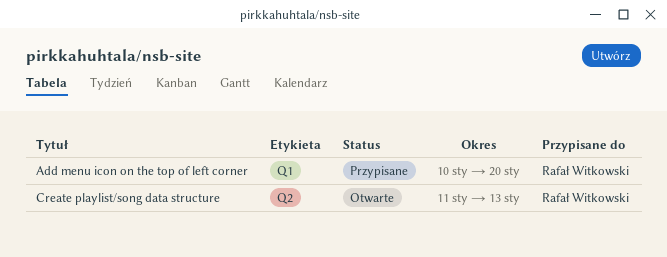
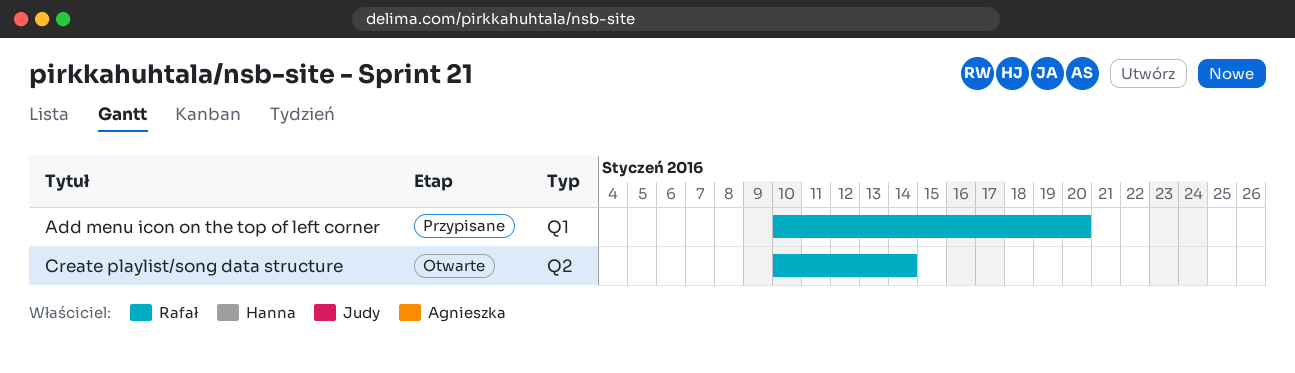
Create playlist/song data structure, start: Jan 11 -> Jan 10
Create playlist/song data structure, due: Jan 13 -> Jan 14

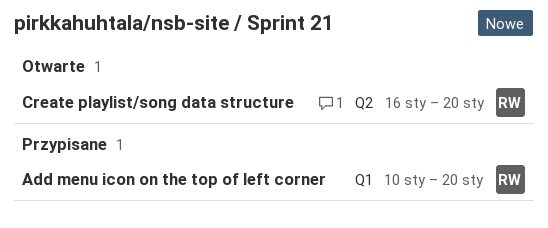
Create playlist/song data structure, start: Jan 10 -> Jan 16
Create playlist/song data structure, due: Jan 14 -> Jan 20

